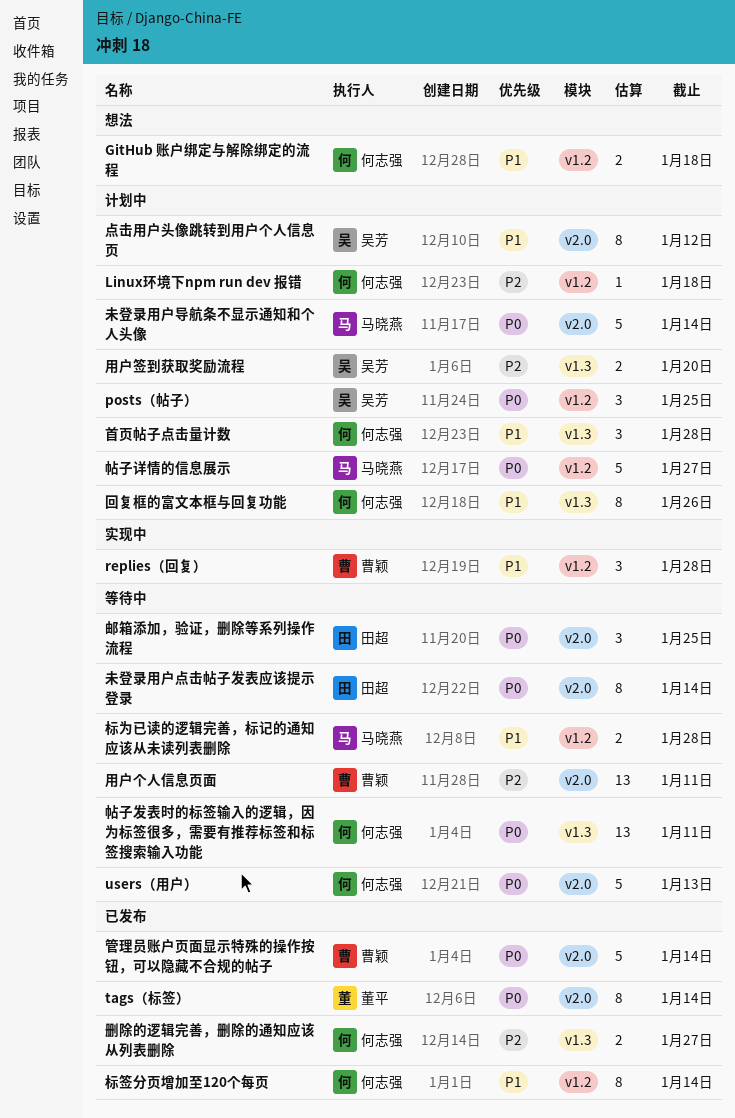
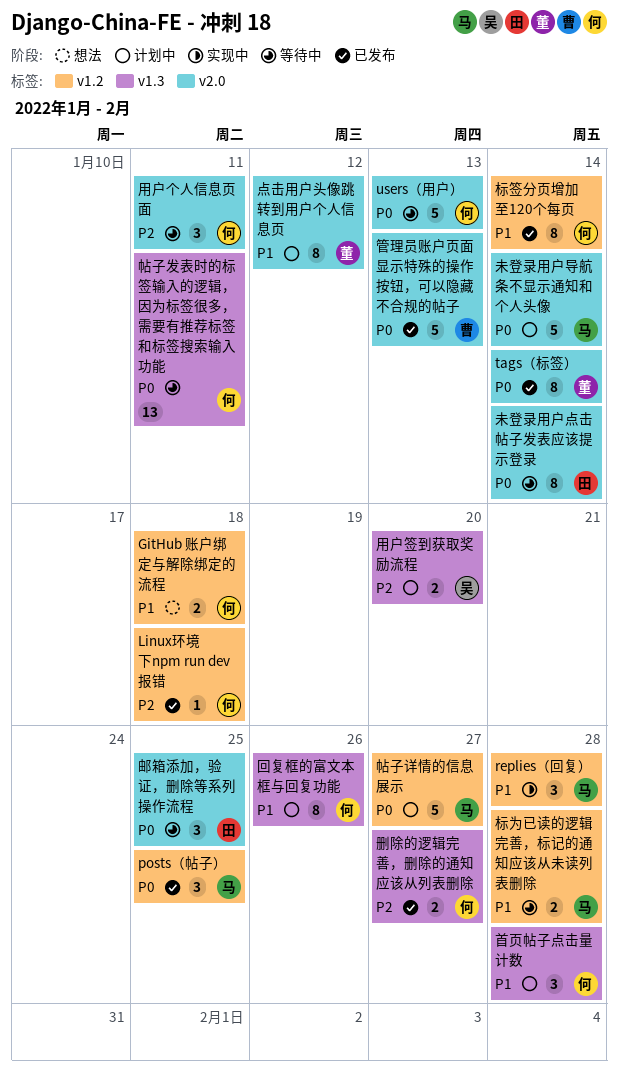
Linux环境下npm run dev 报错, status: 计划中 -> 已发布
posts（帖子）, status: 计划中 -> 已发布
posts（帖子）, owner: 吴芳 -> 马晓燕
replies（回复）, owner: 曹颖 -> 马晓燕
点击用户头像跳转到用户个人信息页, owner: 吴芳 -> 董平
用户个人信息页面, owner: 曹颖 -> 何志强
用户个人信息页面, estimate: 13 -> 3
管理员账户页面显示特殊的操作按钮，可以隐藏不合规的帖子, due: Jan 14 -> Jan 13

